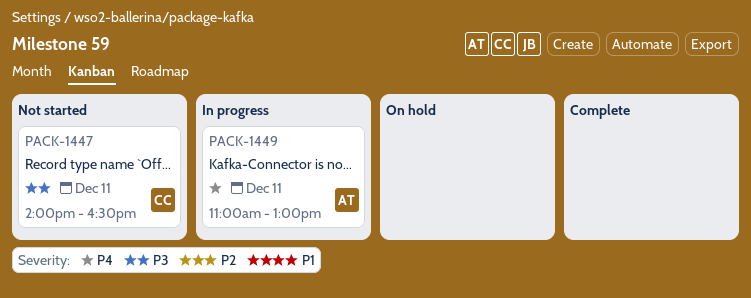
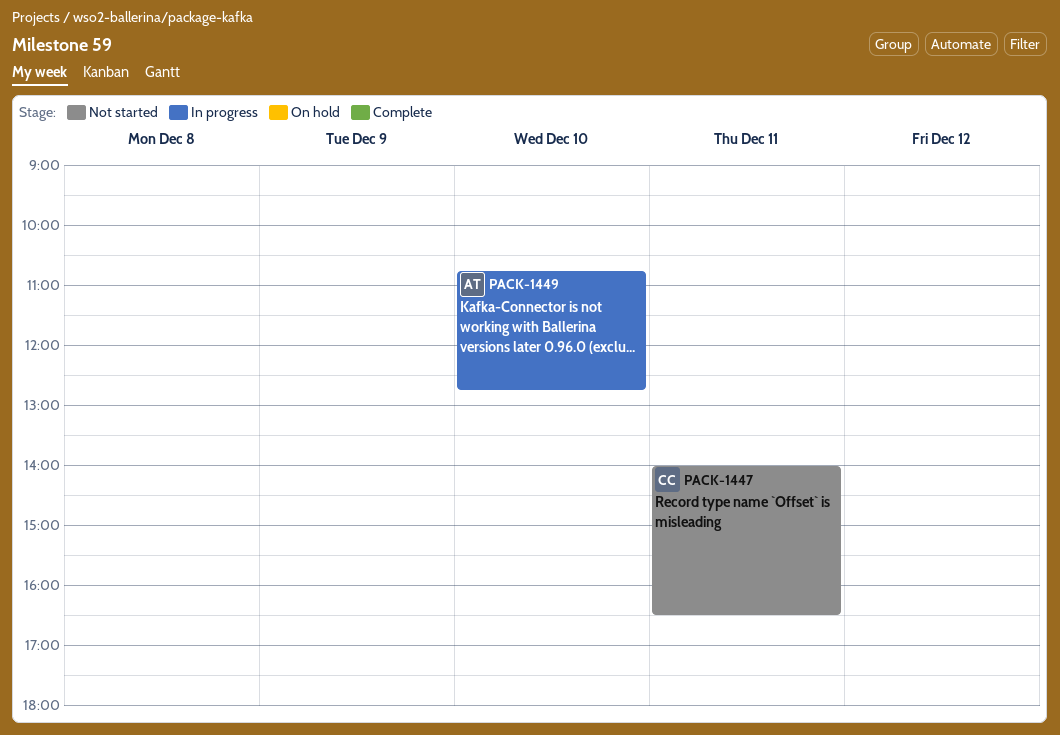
PACK-1449, day: Dec 11 -> Dec 10
PACK-1449, begins: 11:00 -> 10:45
PACK-1449, ends: 13:00 -> 12:45

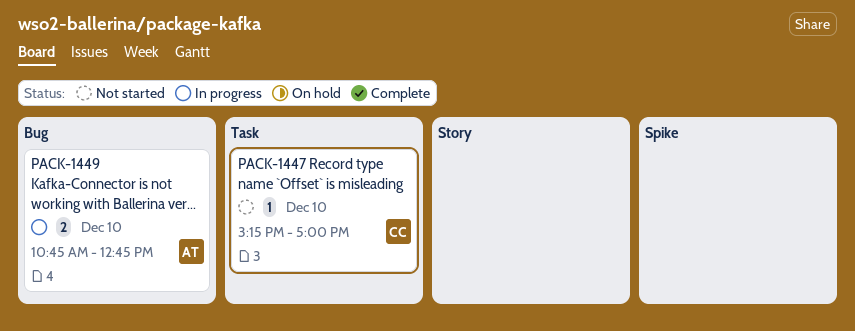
PACK-1447, day: Dec 11 -> Dec 10
PACK-1447, begins: 14:00 -> 15:15
PACK-1447, ends: 16:30 -> 17:00

